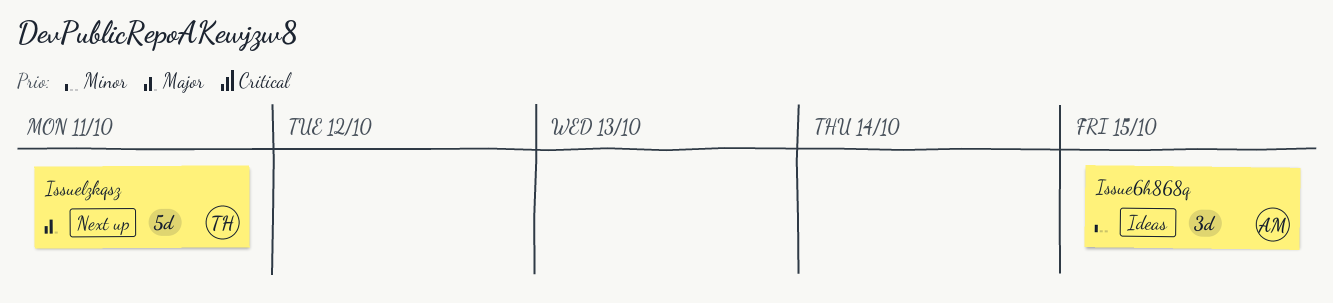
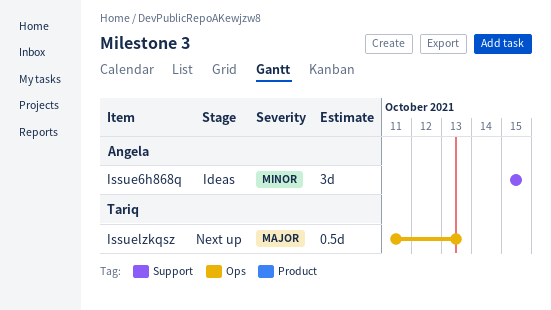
Issuelzkqsz, estimate: 5d -> 0.5d
Issuelzkqsz, due: Oct 11 -> Oct 13

